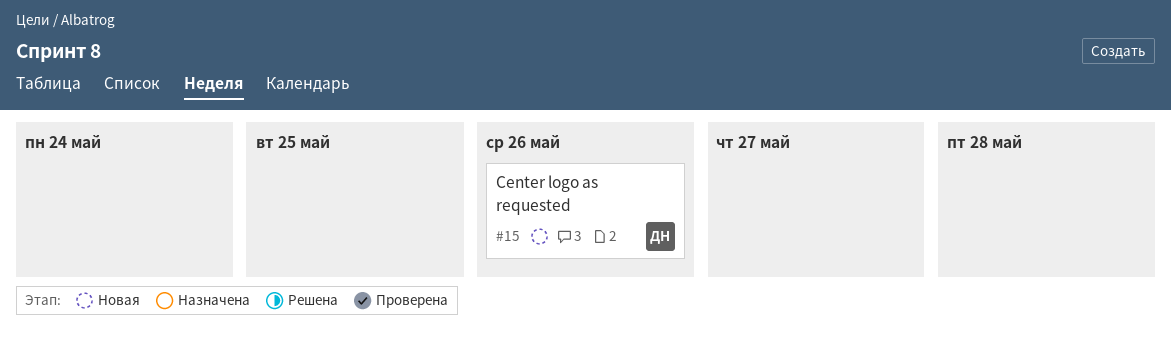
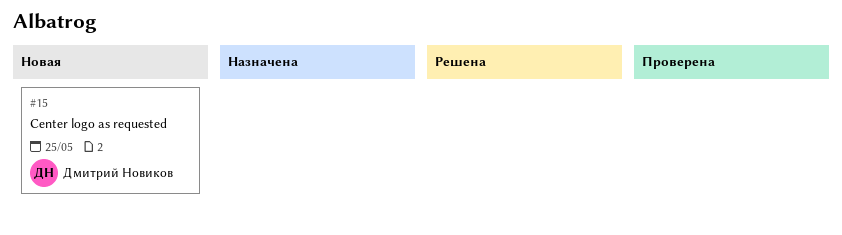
#15, due: May 26 -> May 25

